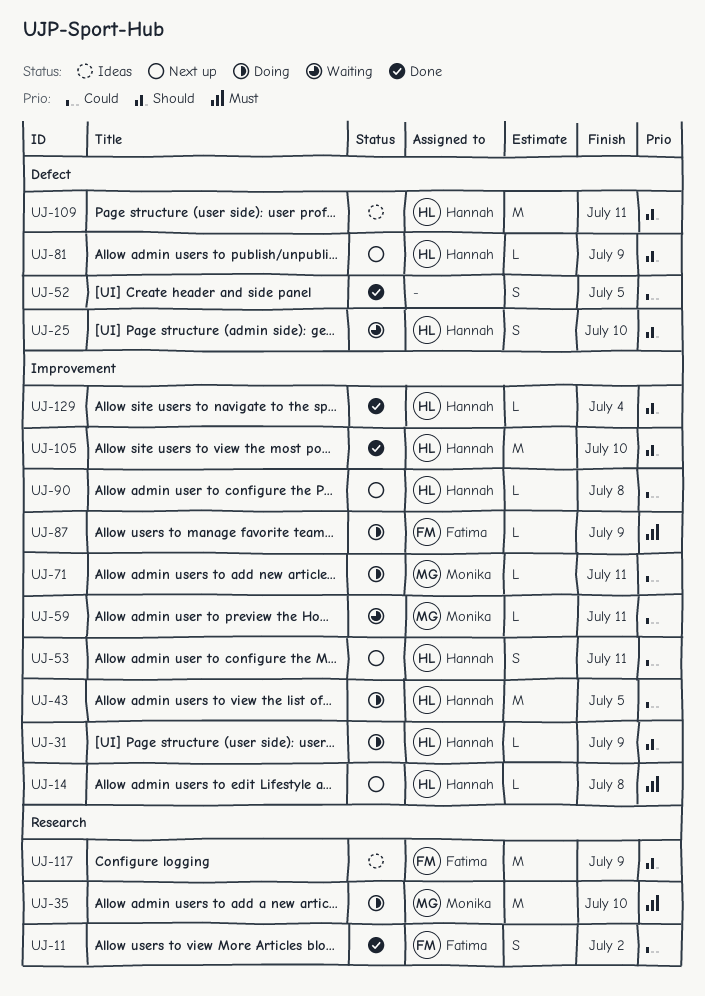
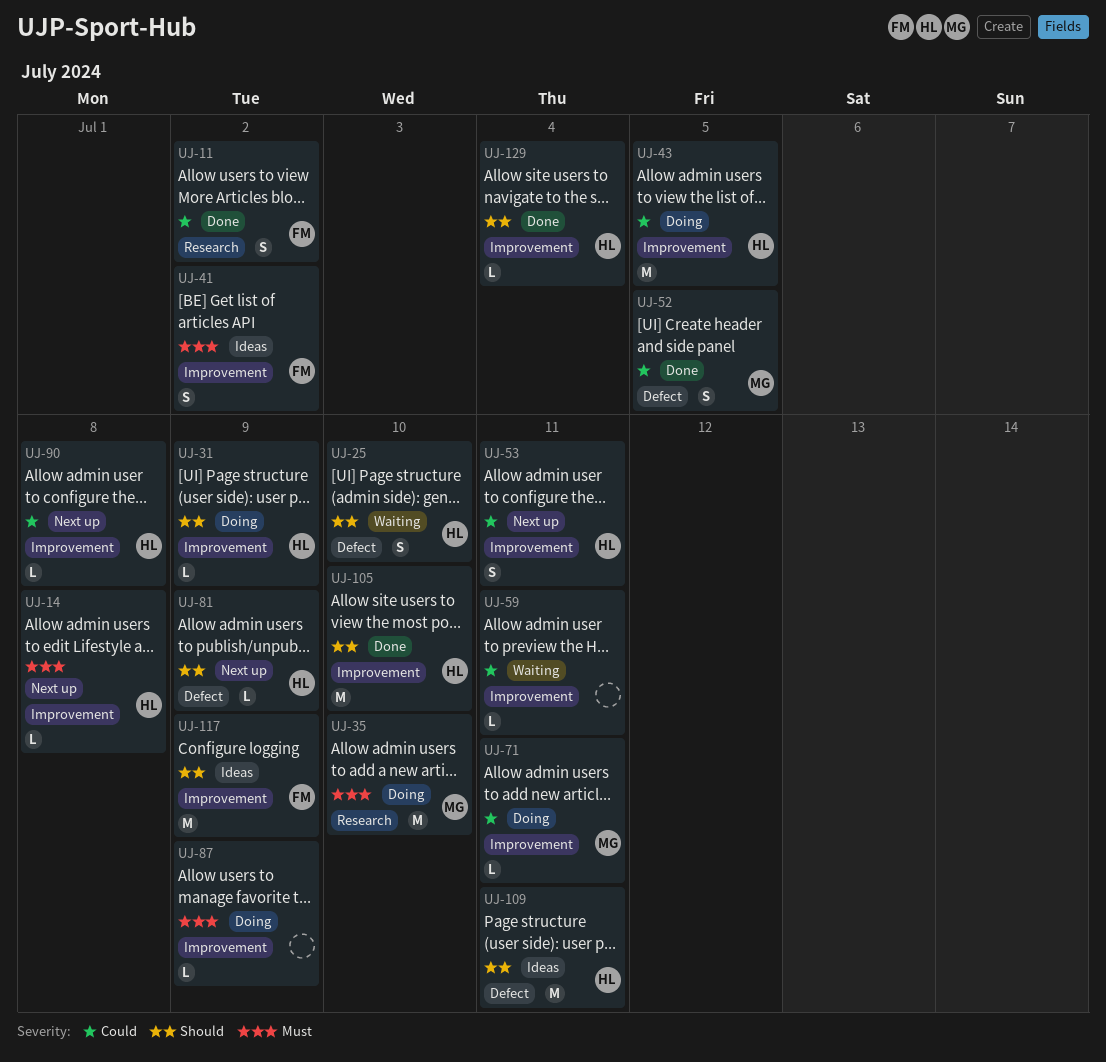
UJ-41: none -> present
UJ-52, owner: none -> Monika
UJ-59, owner: Monika -> none
UJ-87, owner: Fatima -> none
UJ-117, label: Research -> Improvement

